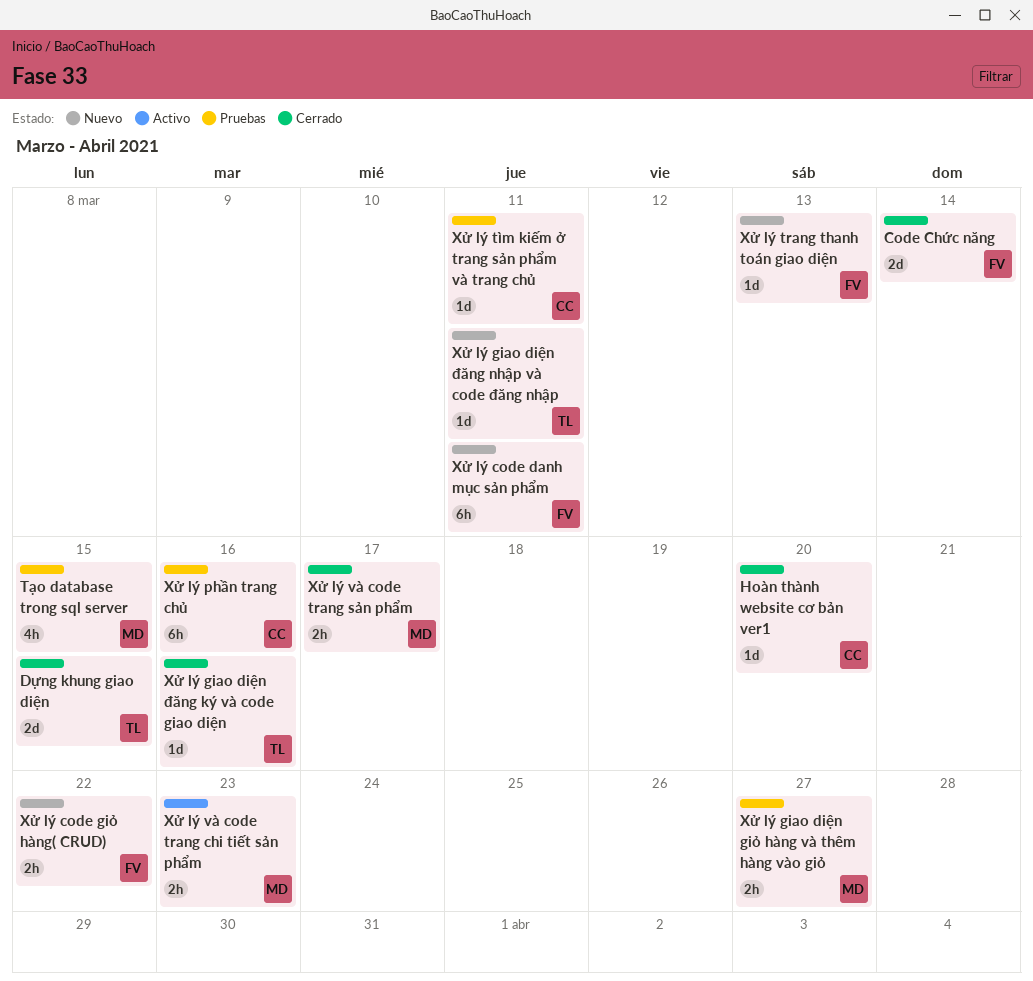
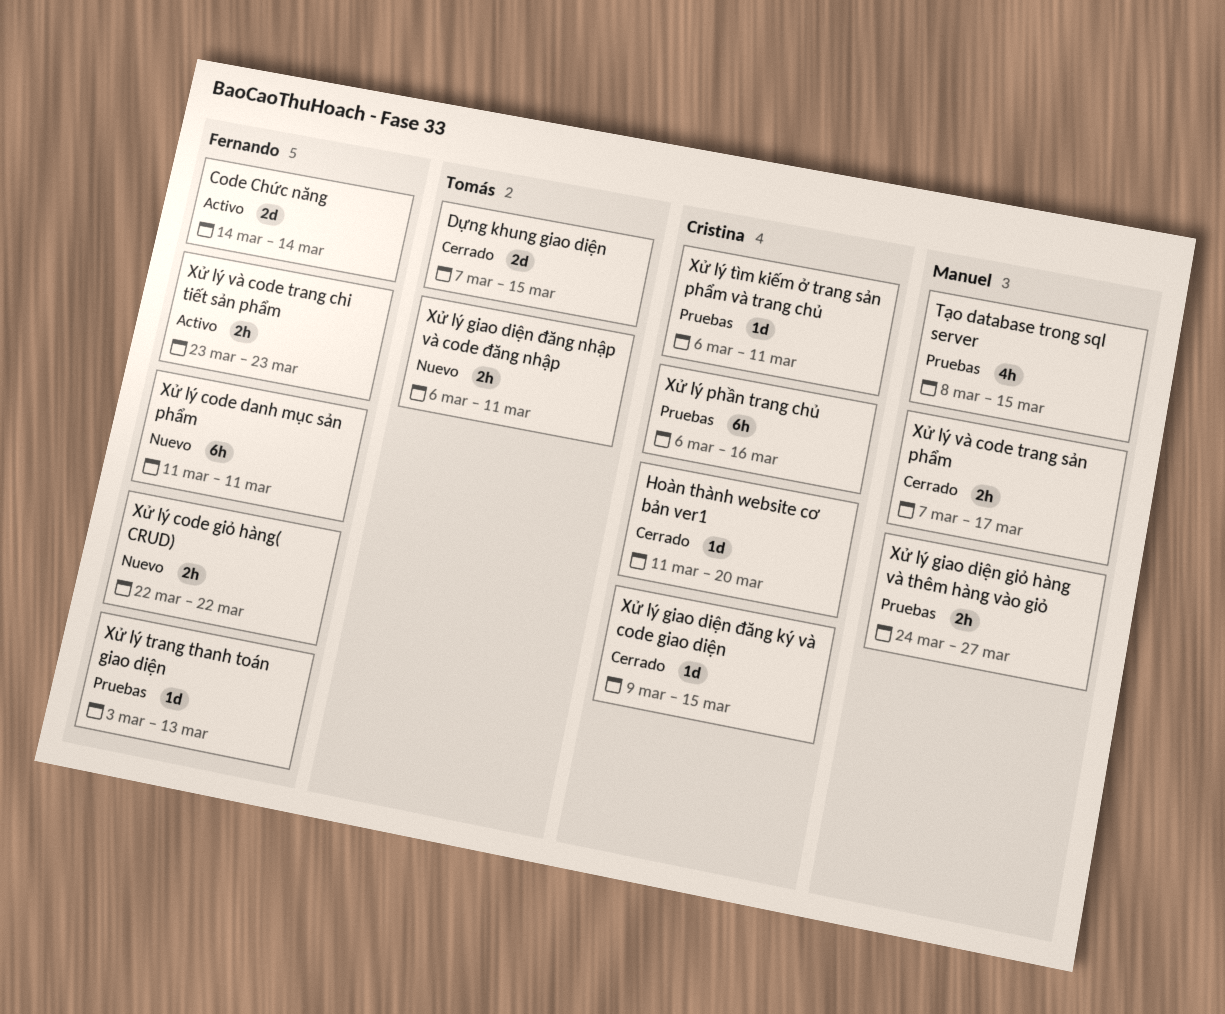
Code Chức năng, status: Cerrado -> Activo
Xử lý giao diện đăng ký và code giao diện, owner: Tomás -> Cristina
Xử lý giao diện đăng ký và code giao diện, due: Mar 16 -> Mar 15
Xử lý giao diện đăng nhập và code đăng nhập, estimate: 1d -> 2h
Xử lý trang thanh toán giao diện, status: Nuevo -> Pruebas
Xử lý và code trang chi tiết sản phẩm, owner: Manuel -> Fernando

